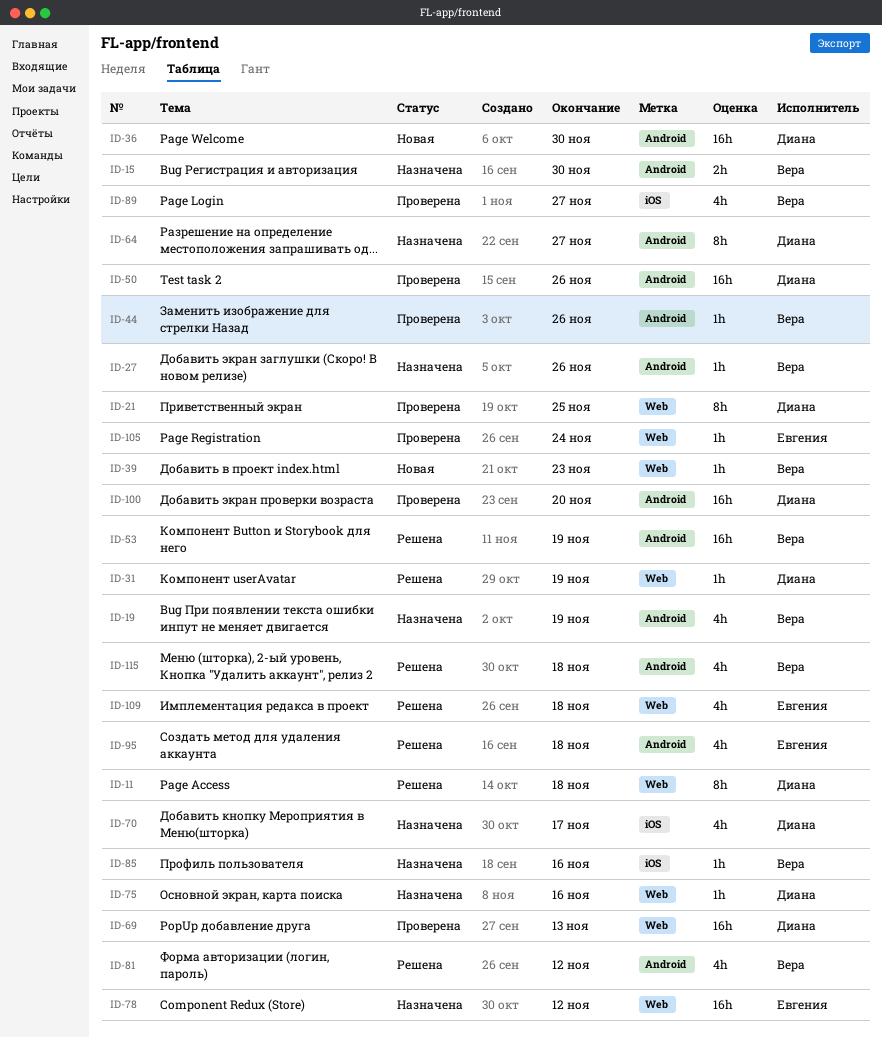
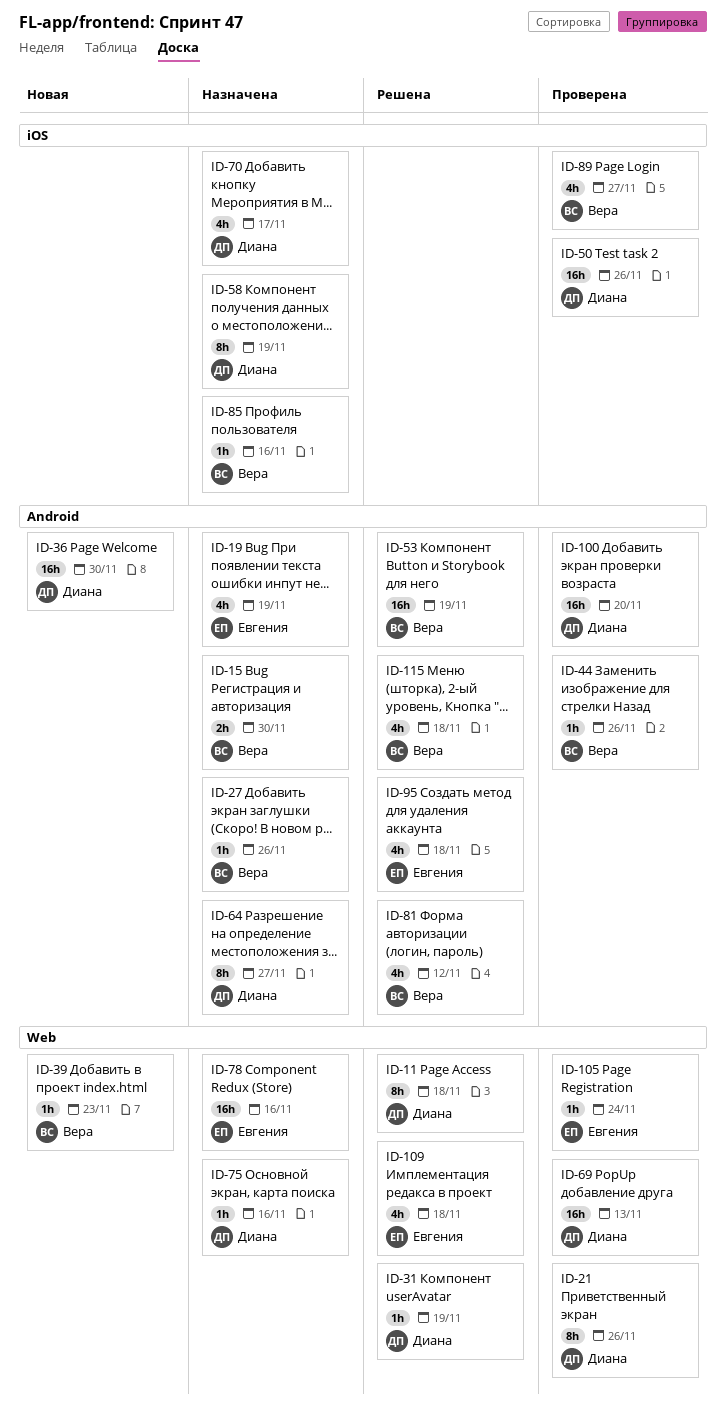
ID-19, owner: Вера -> Евгения
ID-21, due: Nov 25 -> Nov 26
ID-50, label: Android -> iOS
ID-58: none -> present
ID-78, due: Nov 12 -> Nov 16

